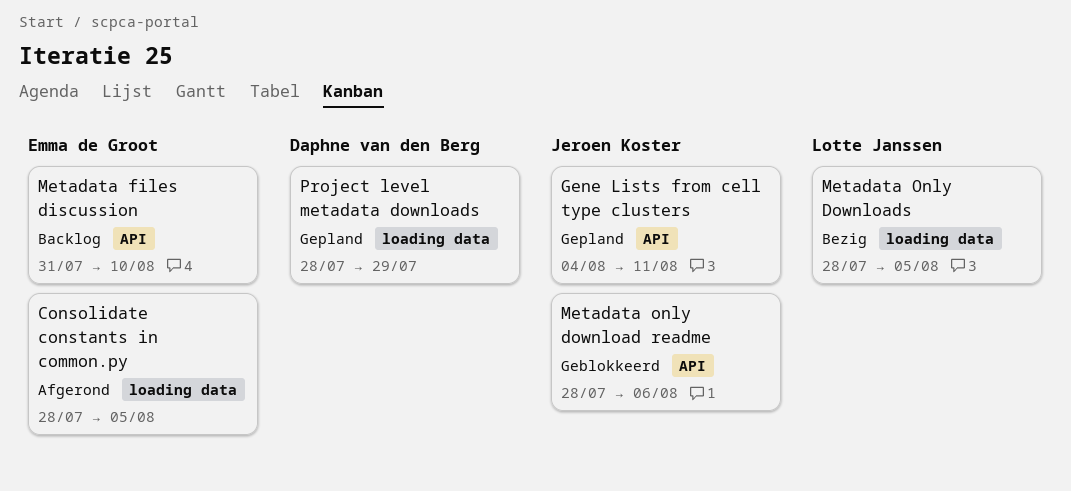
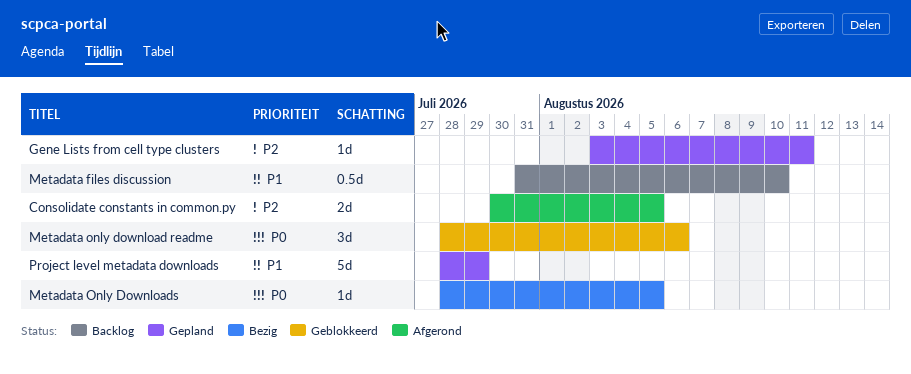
Consolidate constants in common.py, start: Jul 28 -> Jul 30
Gene Lists from cell type clusters, start: Aug 4 -> Aug 3

